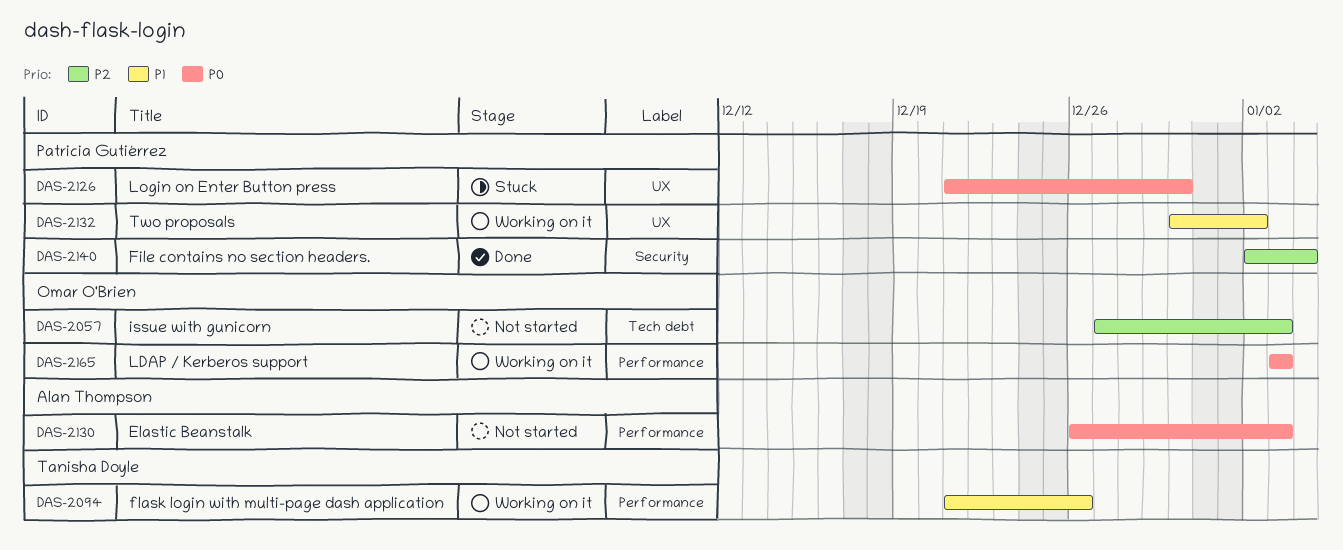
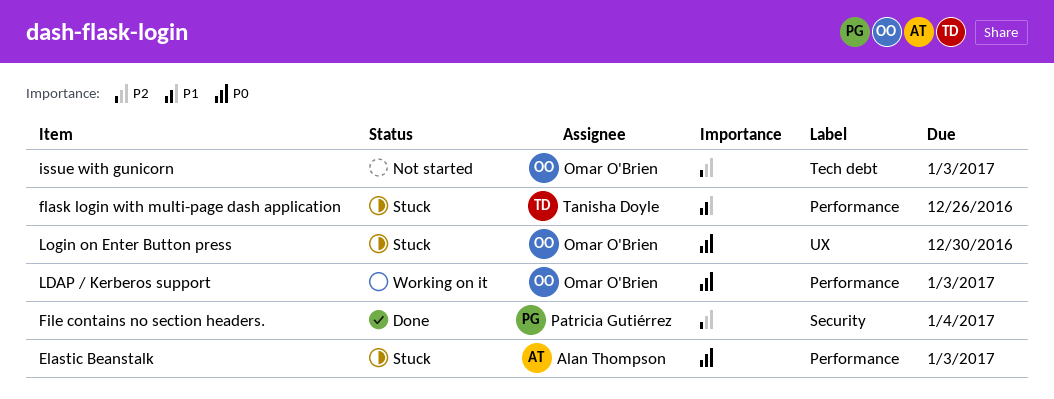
Elastic Beanstalk, status: Not started -> Stuck
flask login with multi-page dash application, status: Working on it -> Stuck
Login on Enter Button press, owner: Patricia Gutiérrez -> Omar O'Brien
Two proposals: present -> none

